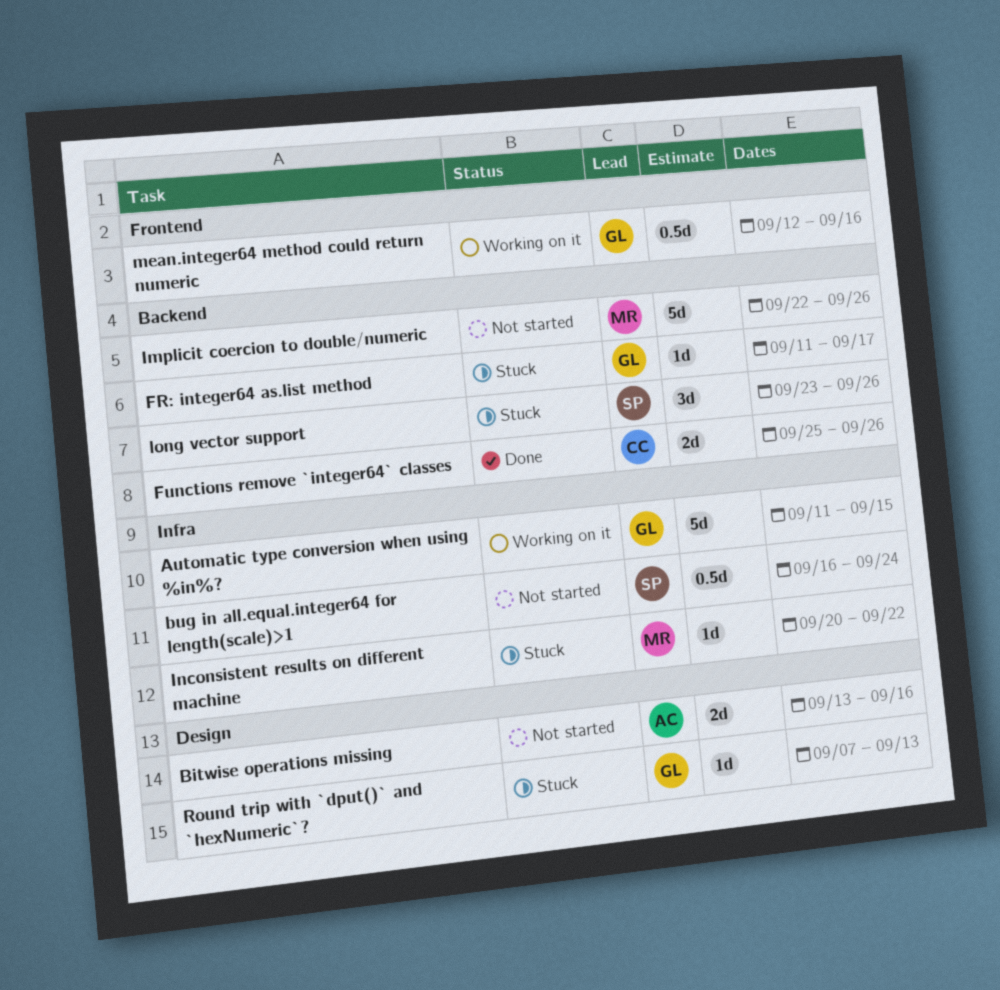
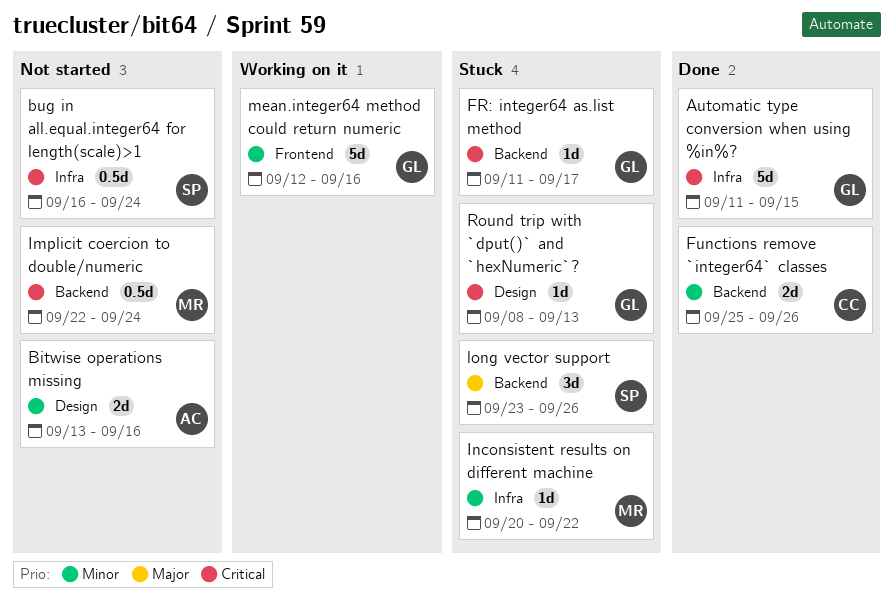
Automatic type conversion when using %in%?, status: Working on it -> Done
Implicit coercion to double/numeric, estimate: 5d -> 0.5d
Implicit coercion to double/numeric, due: Sep 26 -> Sep 24
mean.integer64 method could return numeric, estimate: 0.5d -> 5d
Round trip with `dput()` and `hexNumeric`?, start: Sep 7 -> Sep 8

